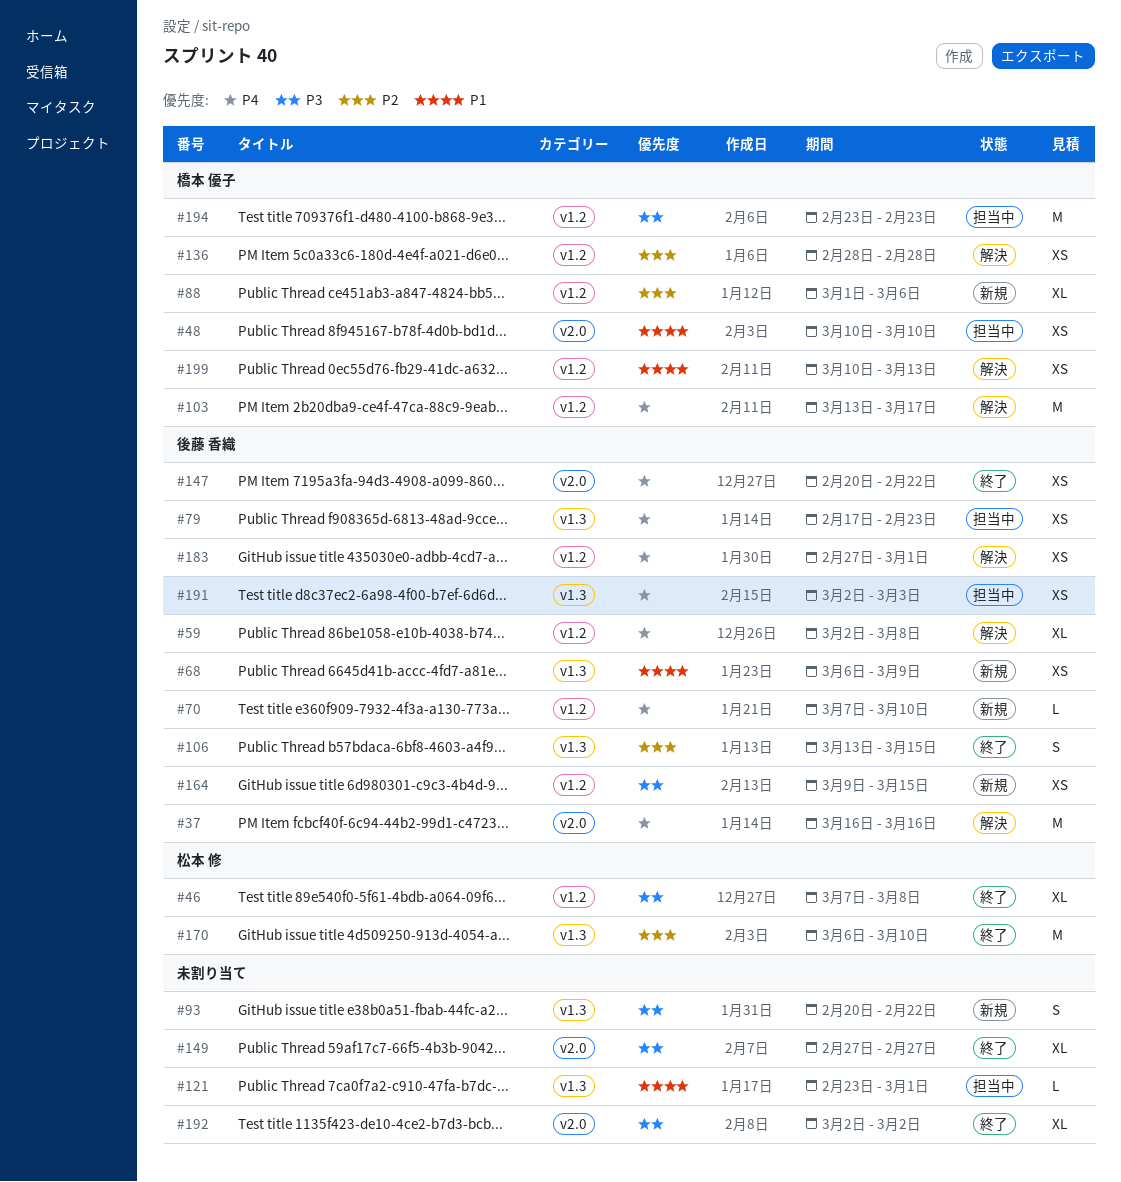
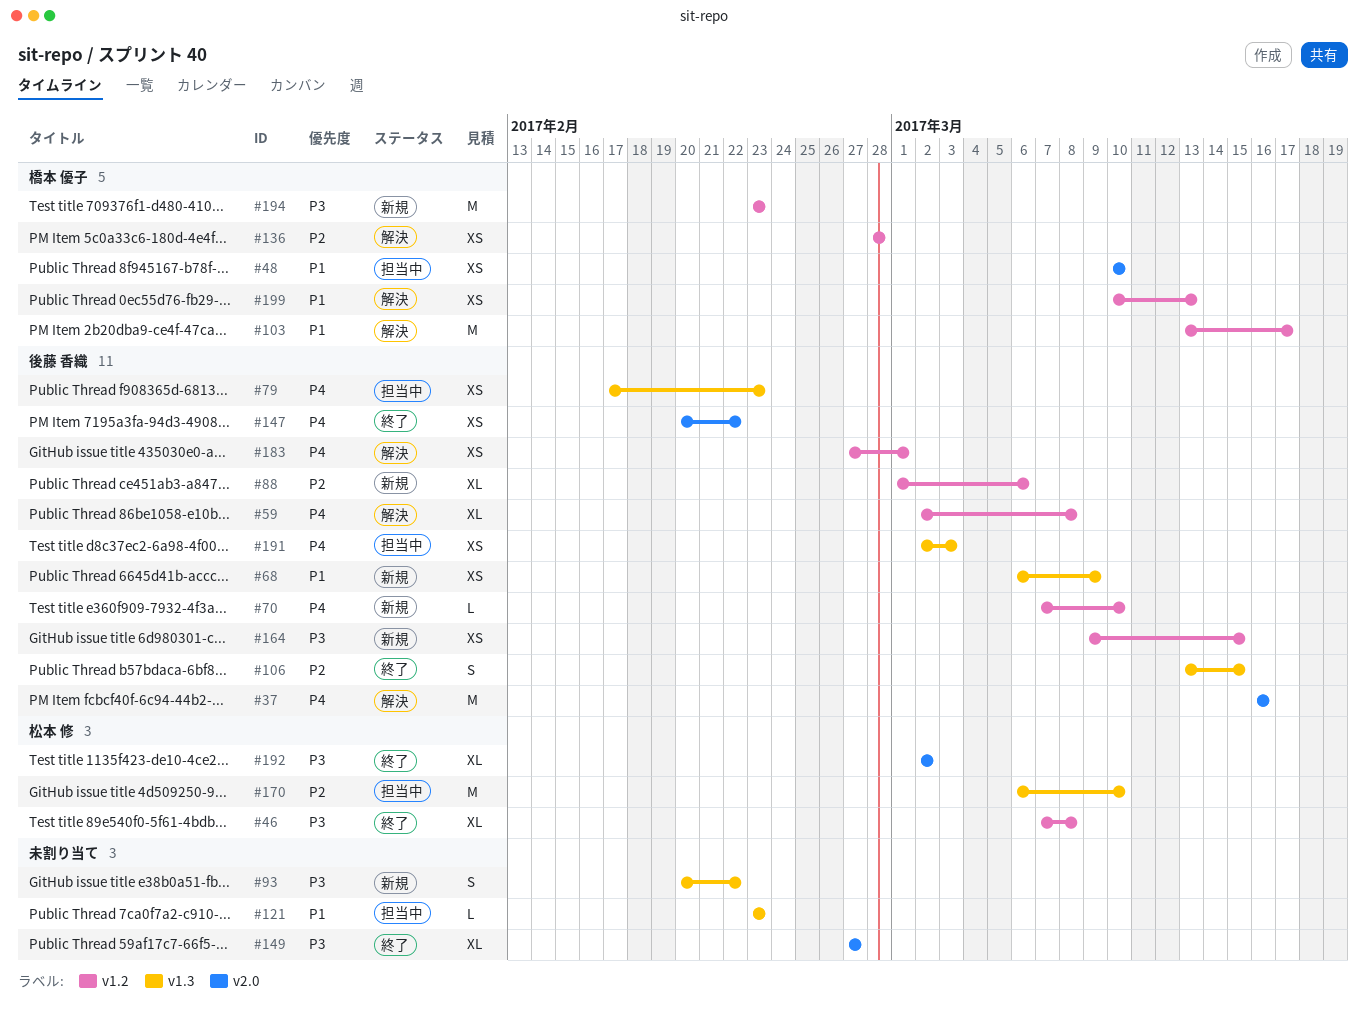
#88, owner: 橋本 優子 -> 後藤 香織
#103, priority: P4 -> P1
#121, due: Mar 1 -> Feb 23
#170, status: 終了 -> 担当中
#192, owner: none -> 松本 修
#194, status: 担当中 -> 新規

